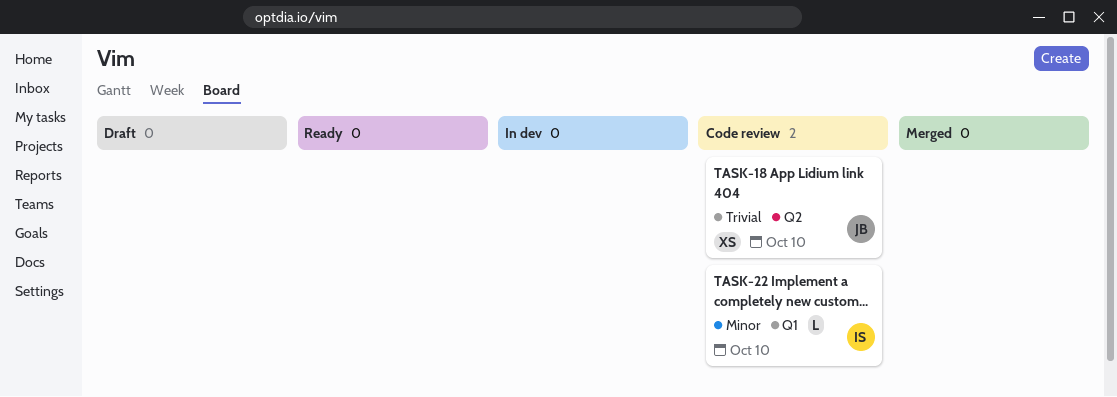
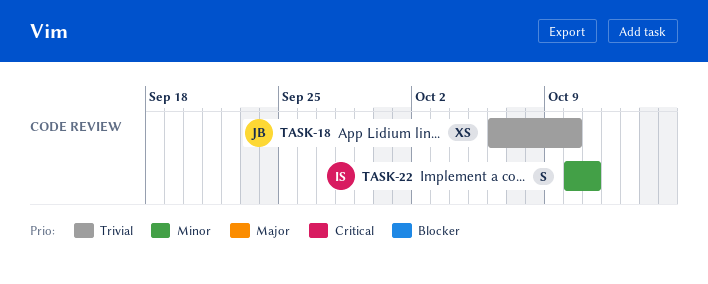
TASK-22, estimate: L -> S
TASK-22, due: Oct 10 -> Oct 11

